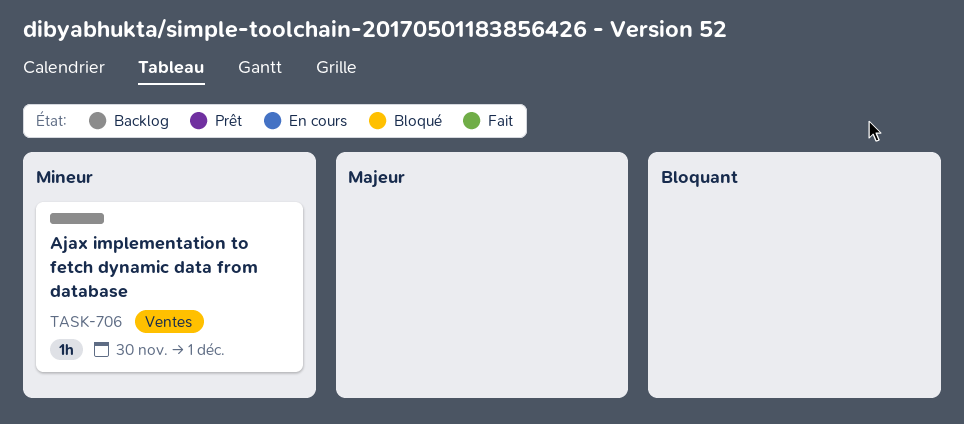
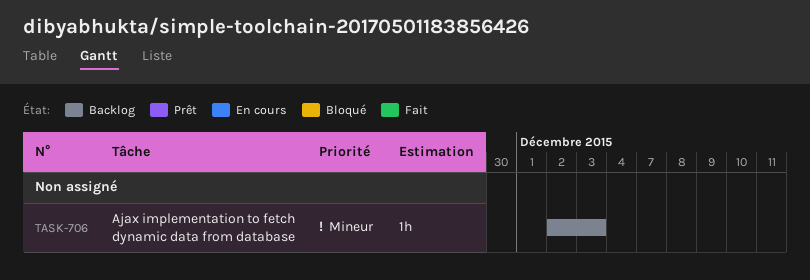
TASK-706, start: Nov 30 -> Dec 2
TASK-706, due: Dec 1 -> Dec 3

